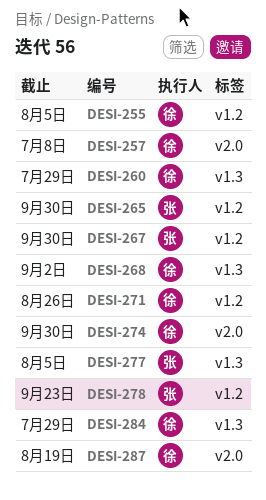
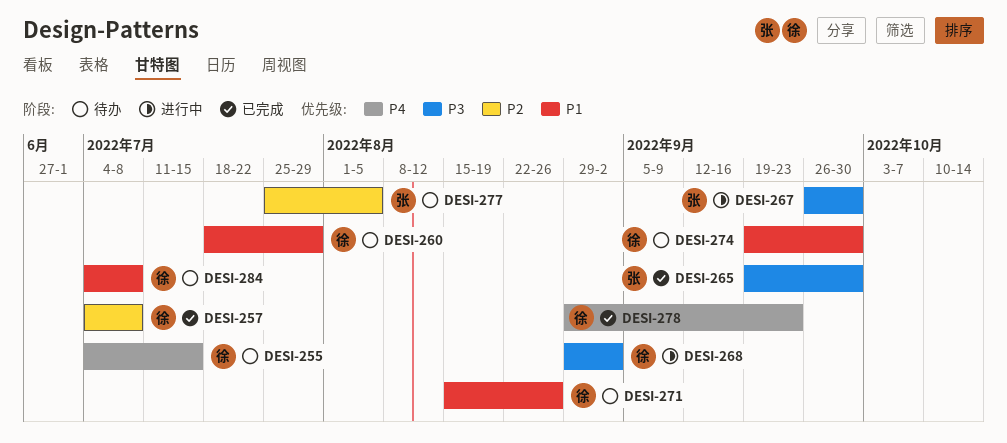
DESI-255, due: Aug 5 -> Jul 15
DESI-278, owner: 张 -> 徐
DESI-284, due: Jul 29 -> Jul 8
DESI-287: present -> none

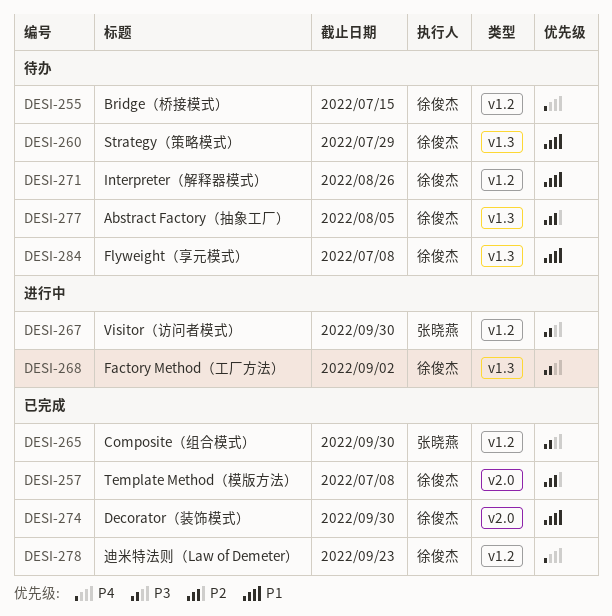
DESI-274, status: 待办 -> 已完成
DESI-277, owner: 张晓燕 -> 徐俊杰

